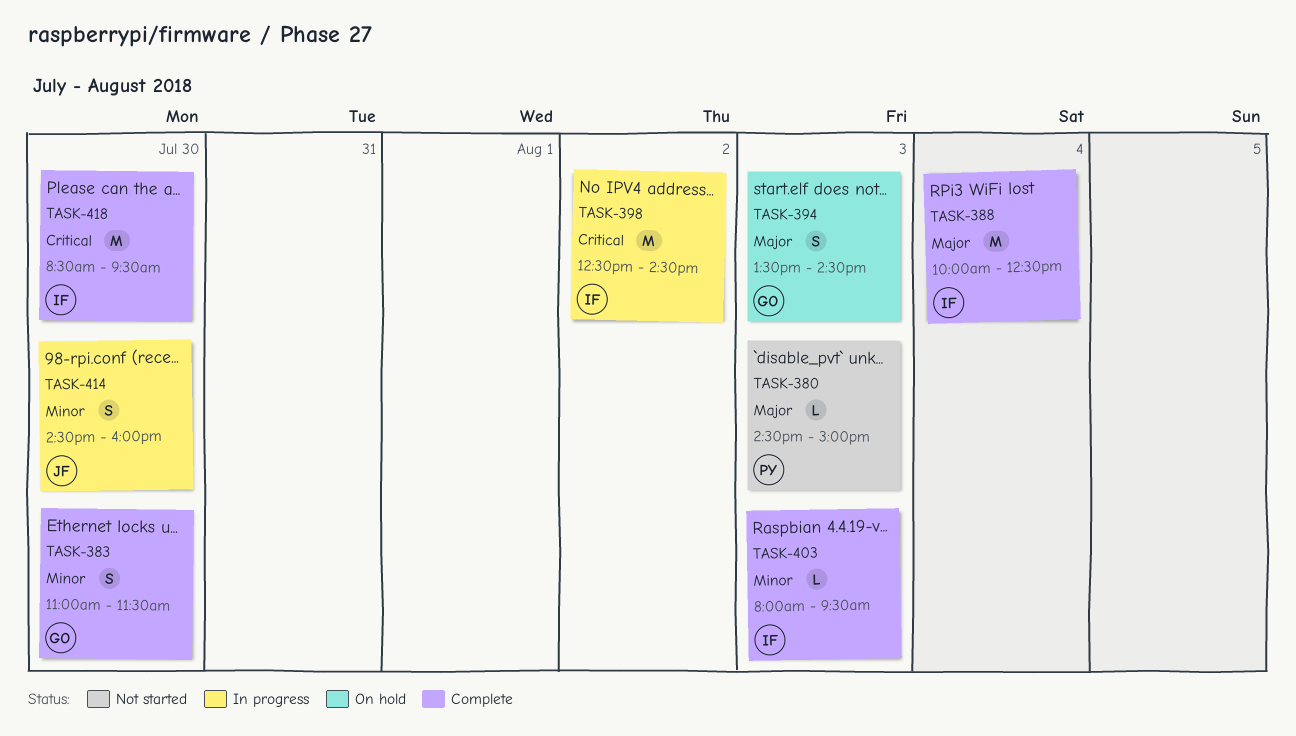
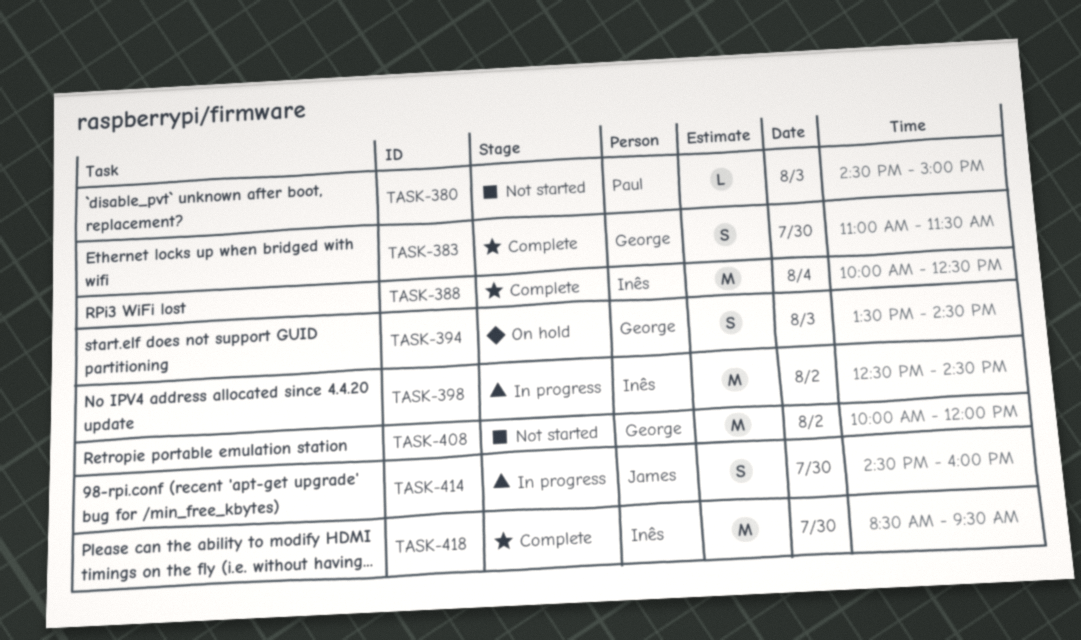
TASK-403: present -> none
TASK-408: none -> present

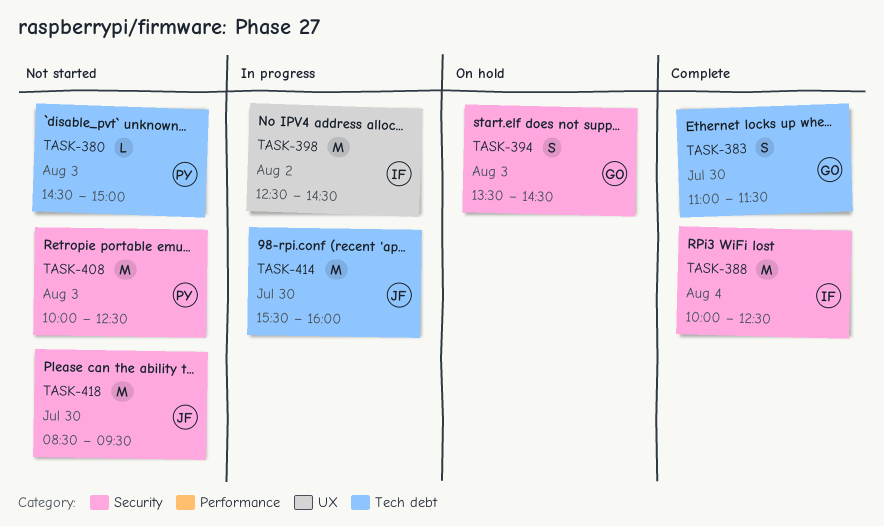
TASK-408, owner: George -> Paul
TASK-408, day: Aug 2 -> Aug 3
TASK-408, ends: 12:00 -> 12:30
TASK-414, estimate: S -> M
TASK-414, begins: 14:30 -> 15:30
TASK-418, status: Complete -> Not started
TASK-418, owner: Inês -> James

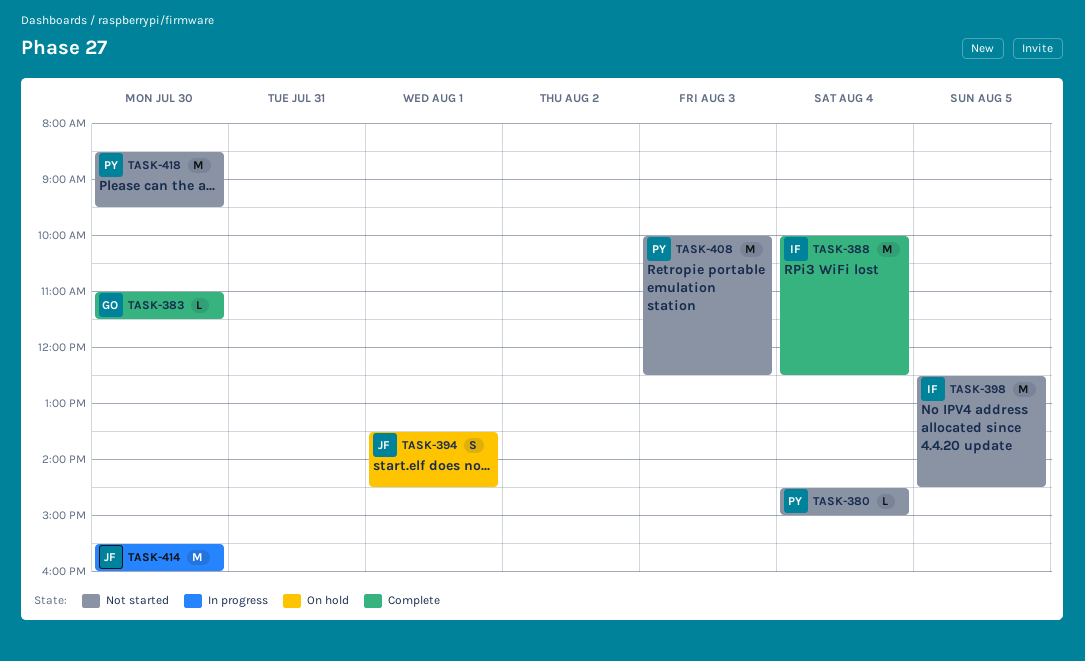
TASK-380, day: Aug 3 -> Aug 4
TASK-383, estimate: S -> L
TASK-394, owner: GO -> JF
TASK-394, day: Aug 3 -> Aug 1
TASK-398, status: In progress -> Not started
TASK-398, day: Aug 2 -> Aug 5
TASK-418, owner: JF -> PY

